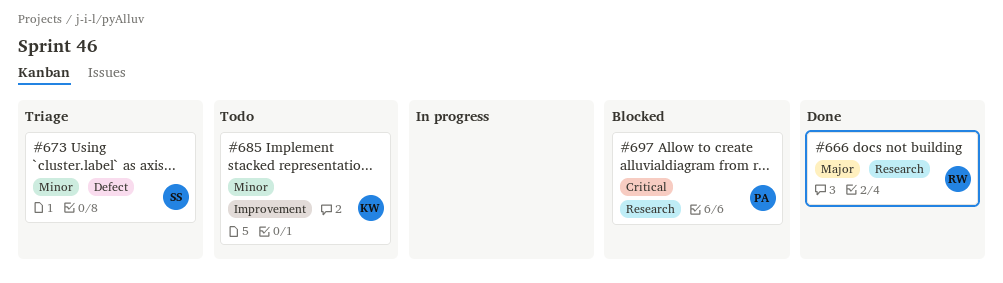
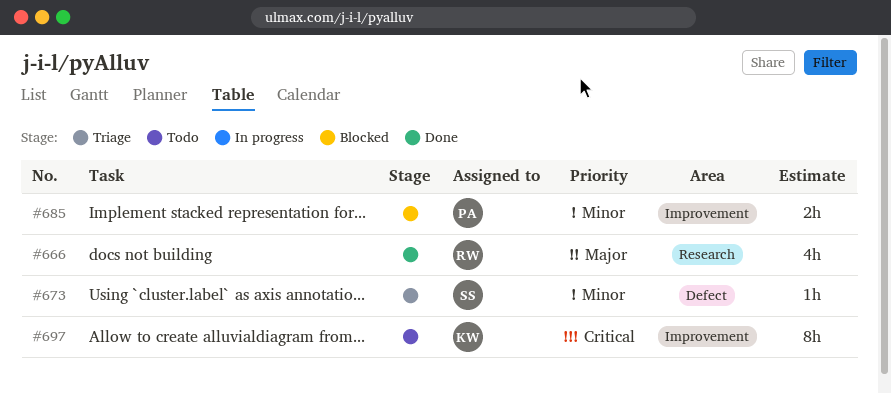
#685, status: Todo -> Blocked
#685, owner: KW -> PA
#697, status: Blocked -> Todo
#697, owner: PA -> KW
#697, label: Research -> Improvement

